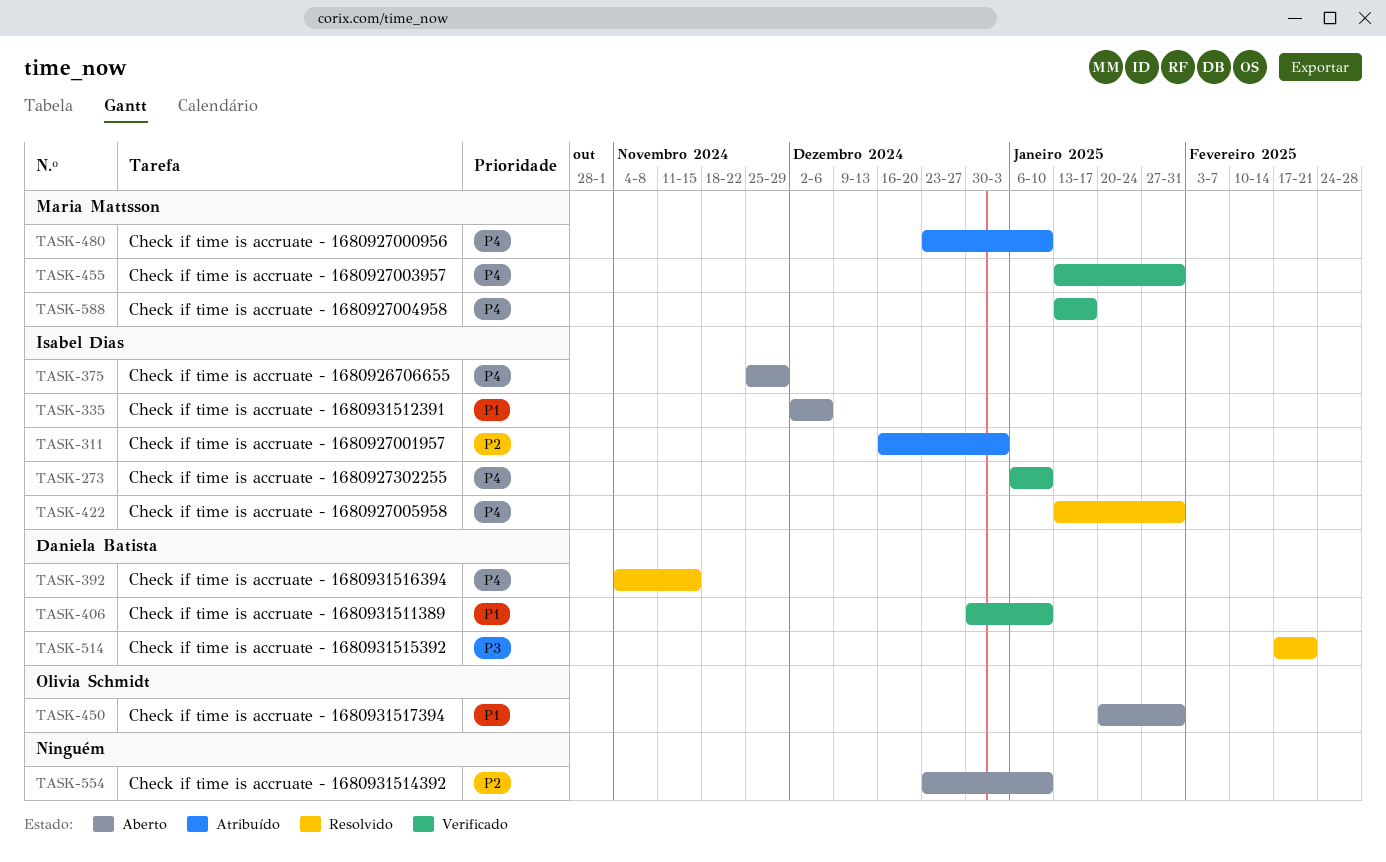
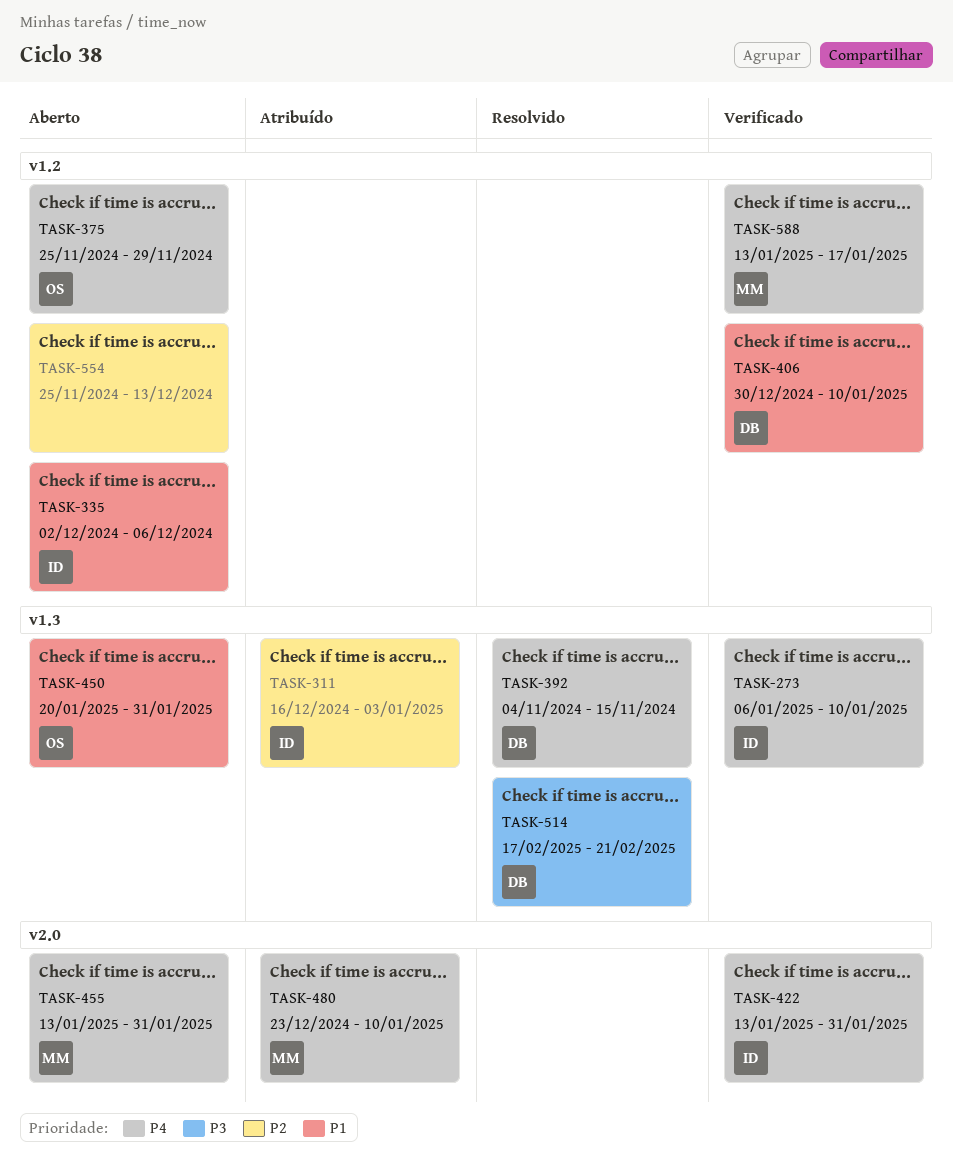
TASK-375, owner: Isabel Dias -> Olivia Schmidt
TASK-422, status: Resolvido -> Verificado
TASK-455, status: Verificado -> Aberto
TASK-554, start: Dec 23 -> Nov 25
TASK-554, due: Jan 10 -> Dec 13

